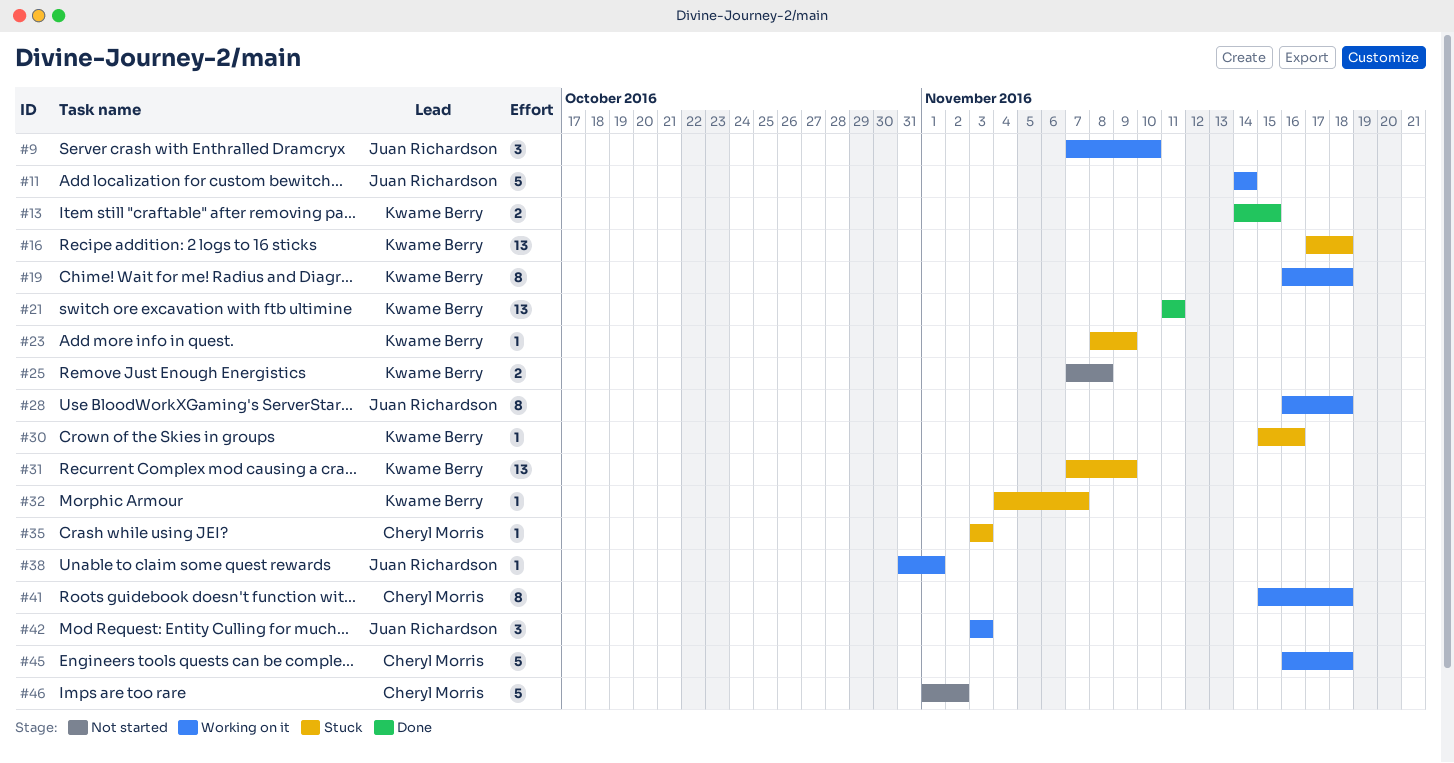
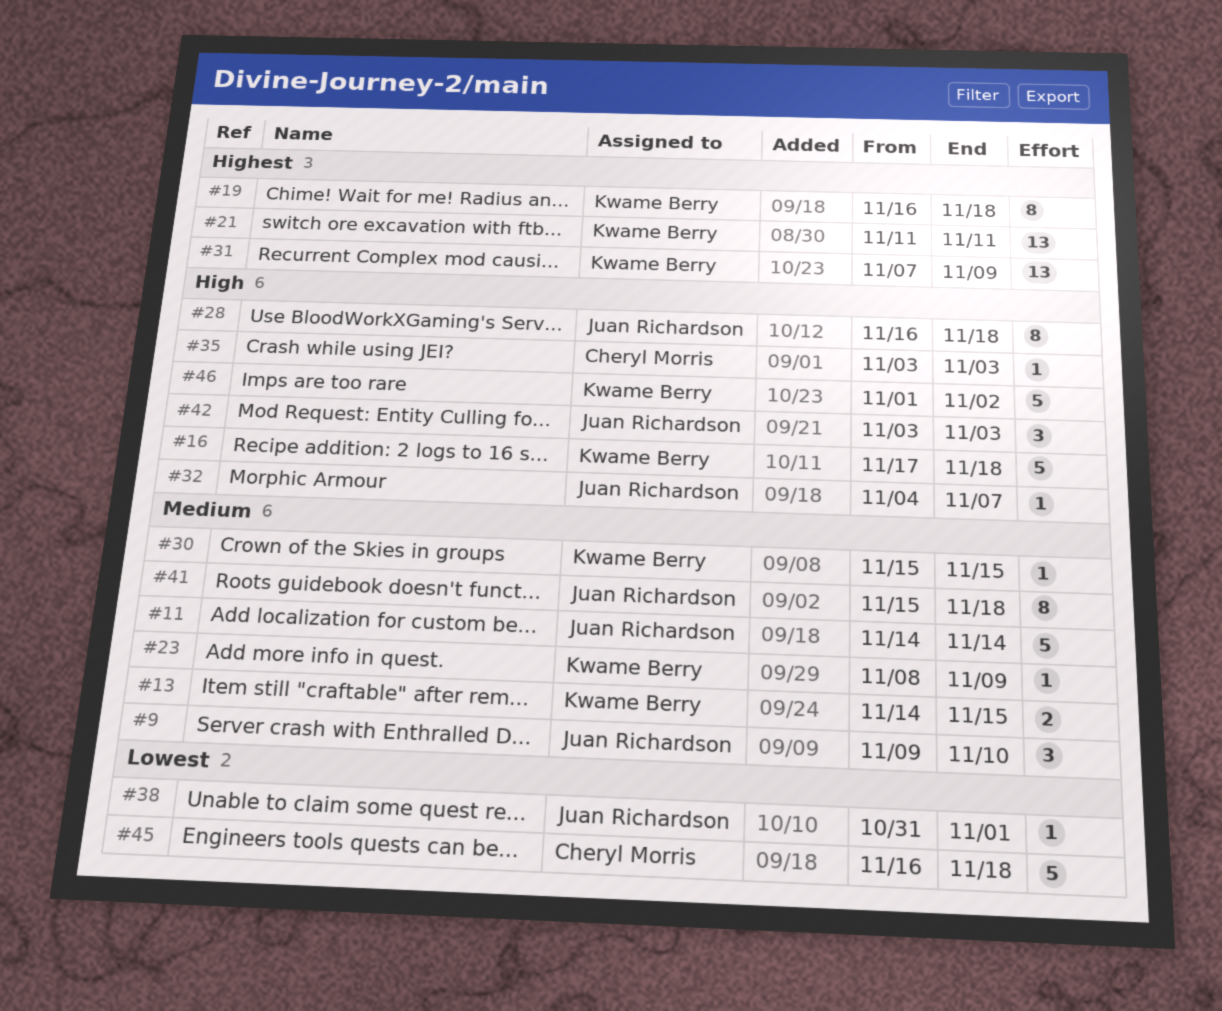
#9, start: Nov 7 -> Nov 9
#16, estimate: 13 -> 5
#25: present -> none
#30, due: Nov 16 -> Nov 15
#32, owner: Kwame Berry -> Juan Richardson
#41, owner: Cheryl Morris -> Juan Richardson
#46, owner: Cheryl Morris -> Kwame Berry

